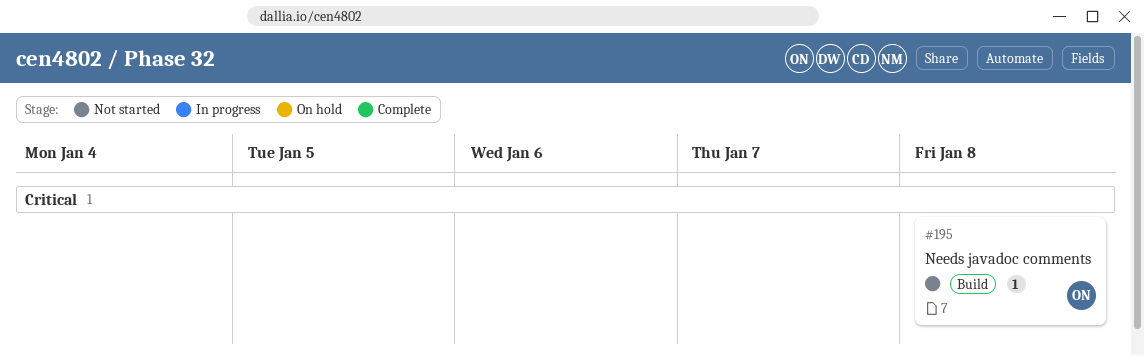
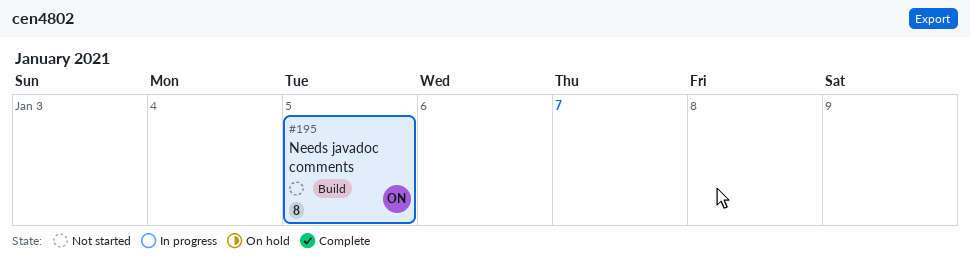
#195, estimate: 1 -> 8
#195, due: Jan 8 -> Jan 5

